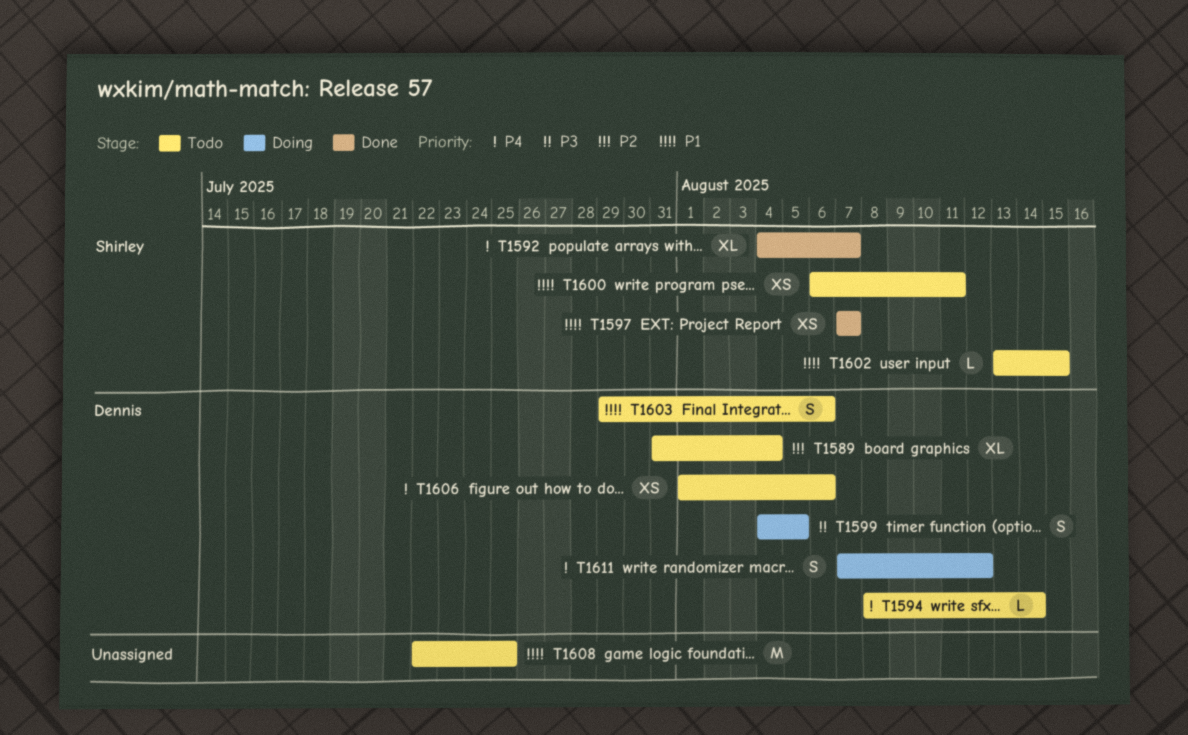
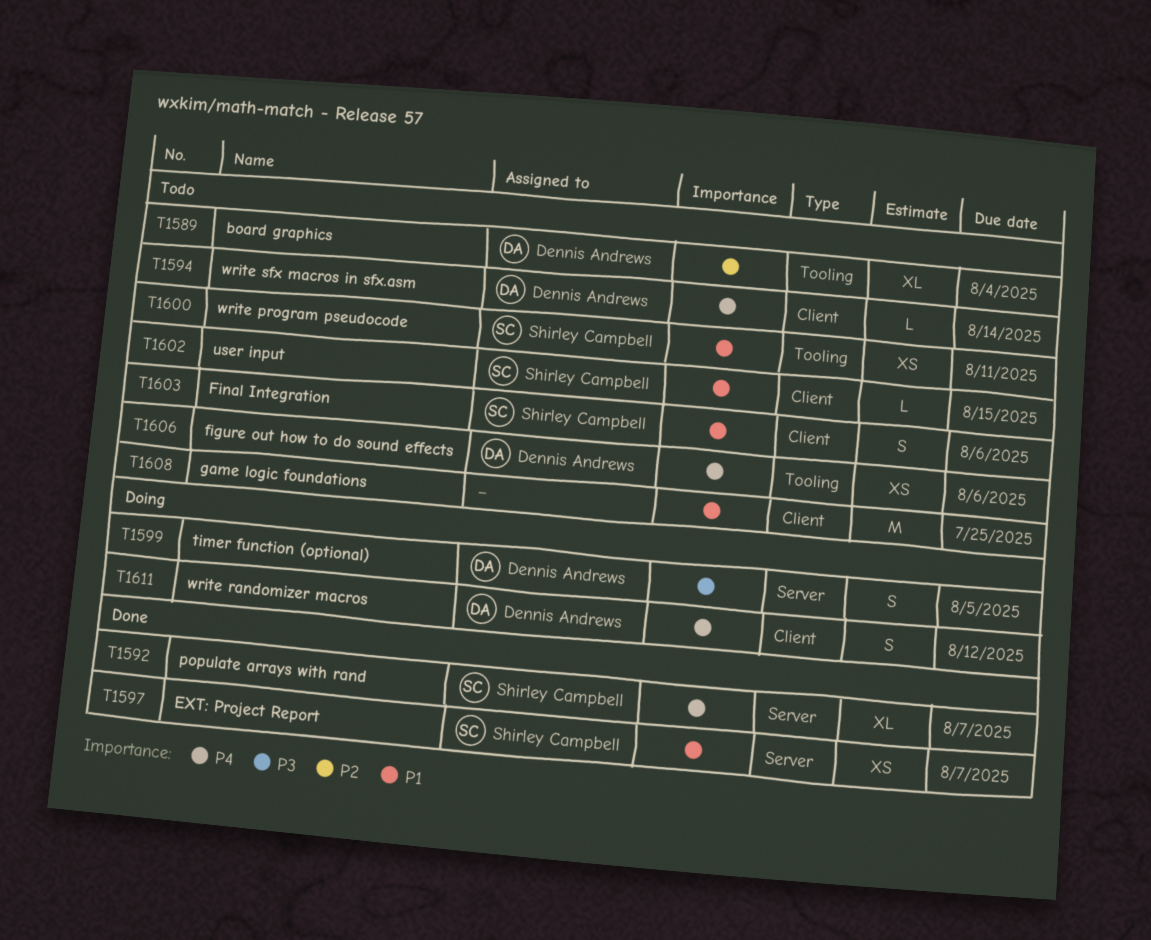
T1603, owner: Dennis Andrews -> Shirley Campbell

